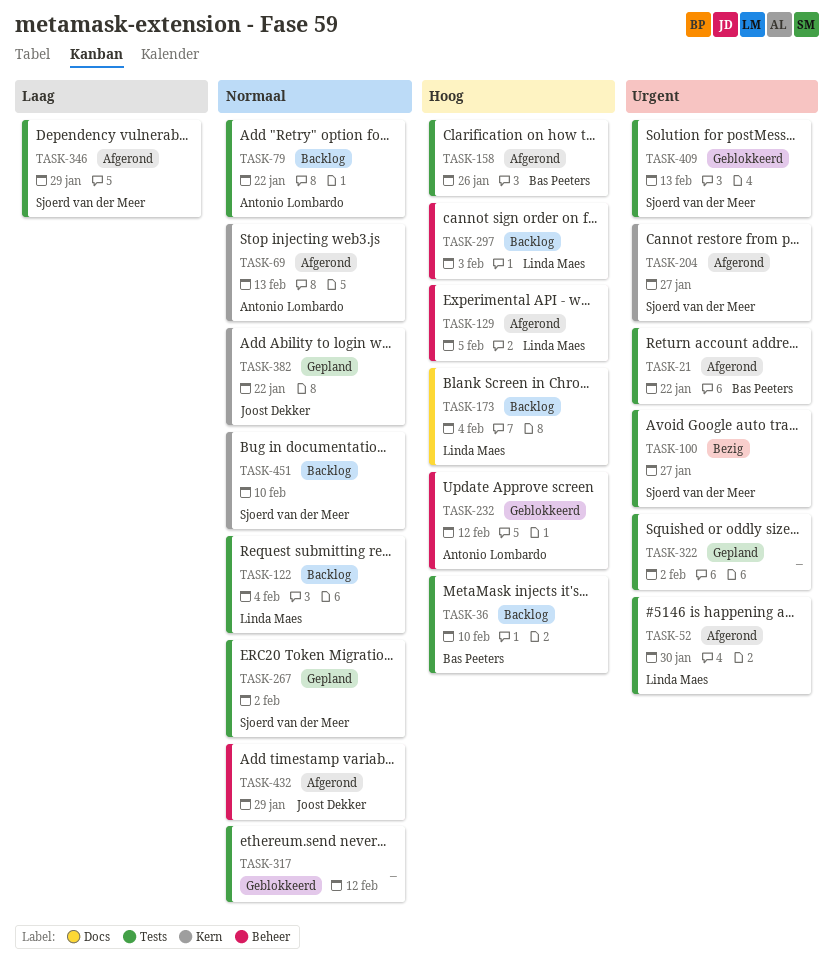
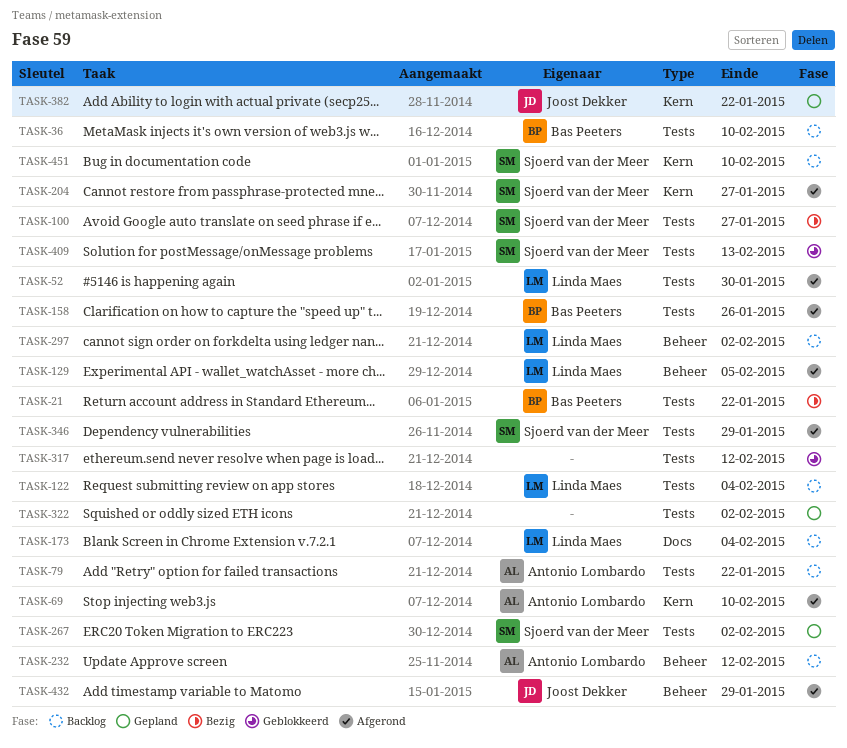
TASK-21, status: Afgerond -> Bezig
TASK-69, due: Feb 13 -> Feb 10
TASK-232, status: Geblokkeerd -> Backlog
TASK-297, due: Feb 3 -> Feb 2

